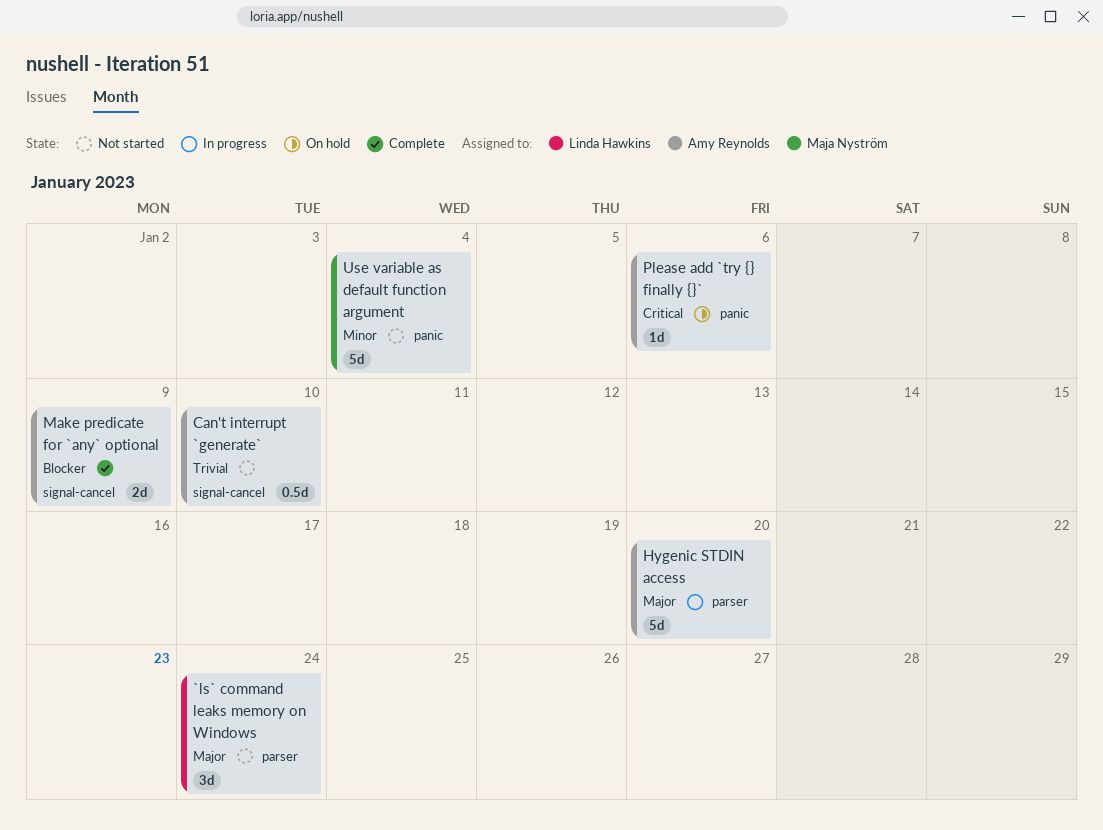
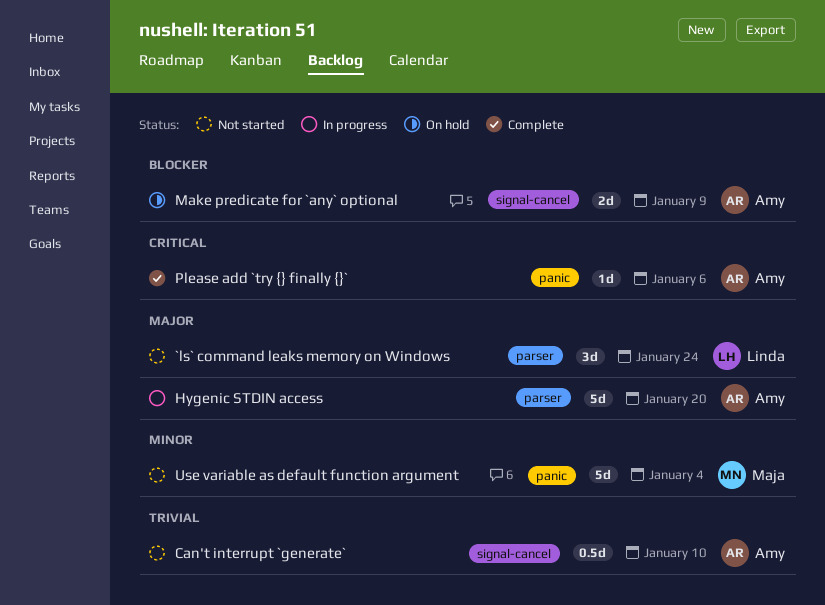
Make predicate for `any` optional, status: Complete -> On hold
Please add `try {} finally {}`, status: On hold -> Complete

